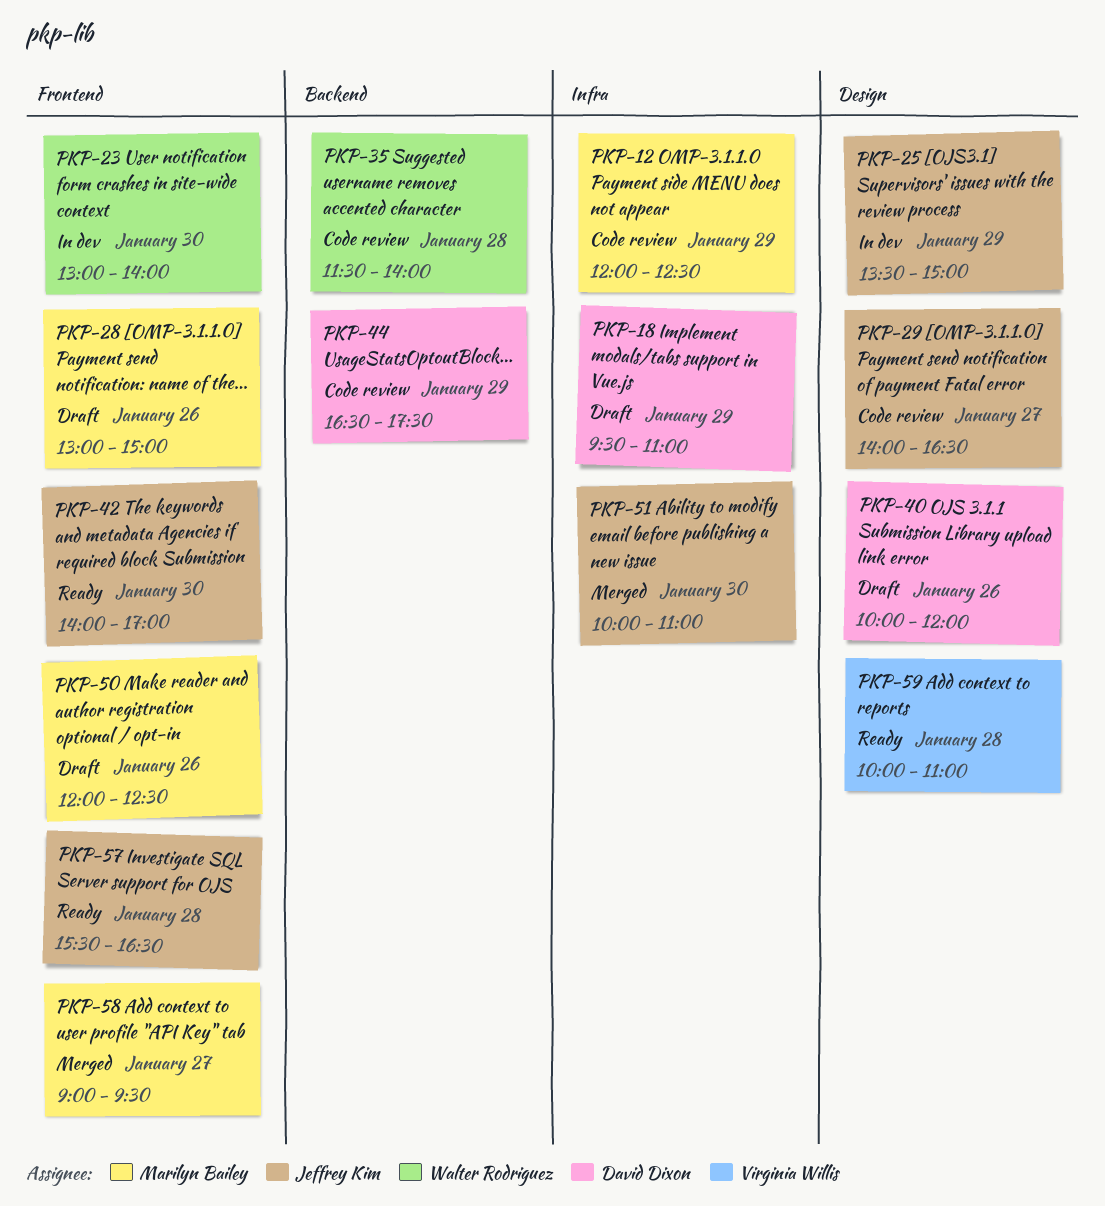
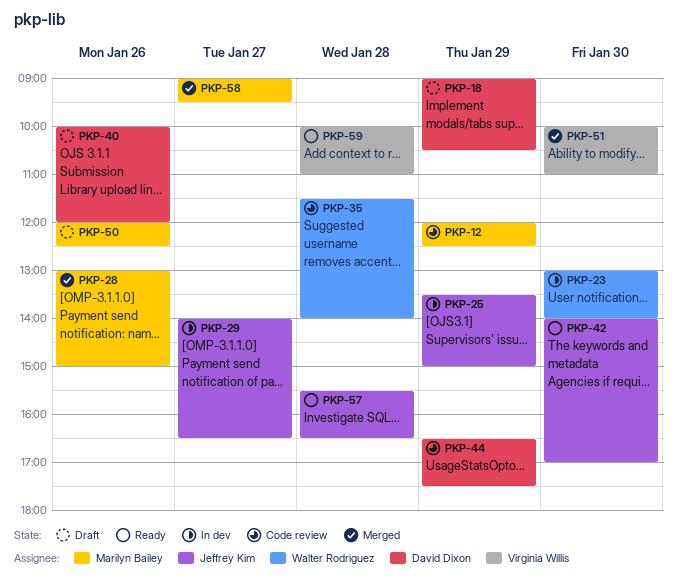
PKP-18, begins: 09:30 -> 09:00
PKP-18, ends: 11:00 -> 10:30
PKP-28, status: Draft -> Merged
PKP-29, status: Code review -> In dev
PKP-51, owner: Jeffrey Kim -> Virginia Willis

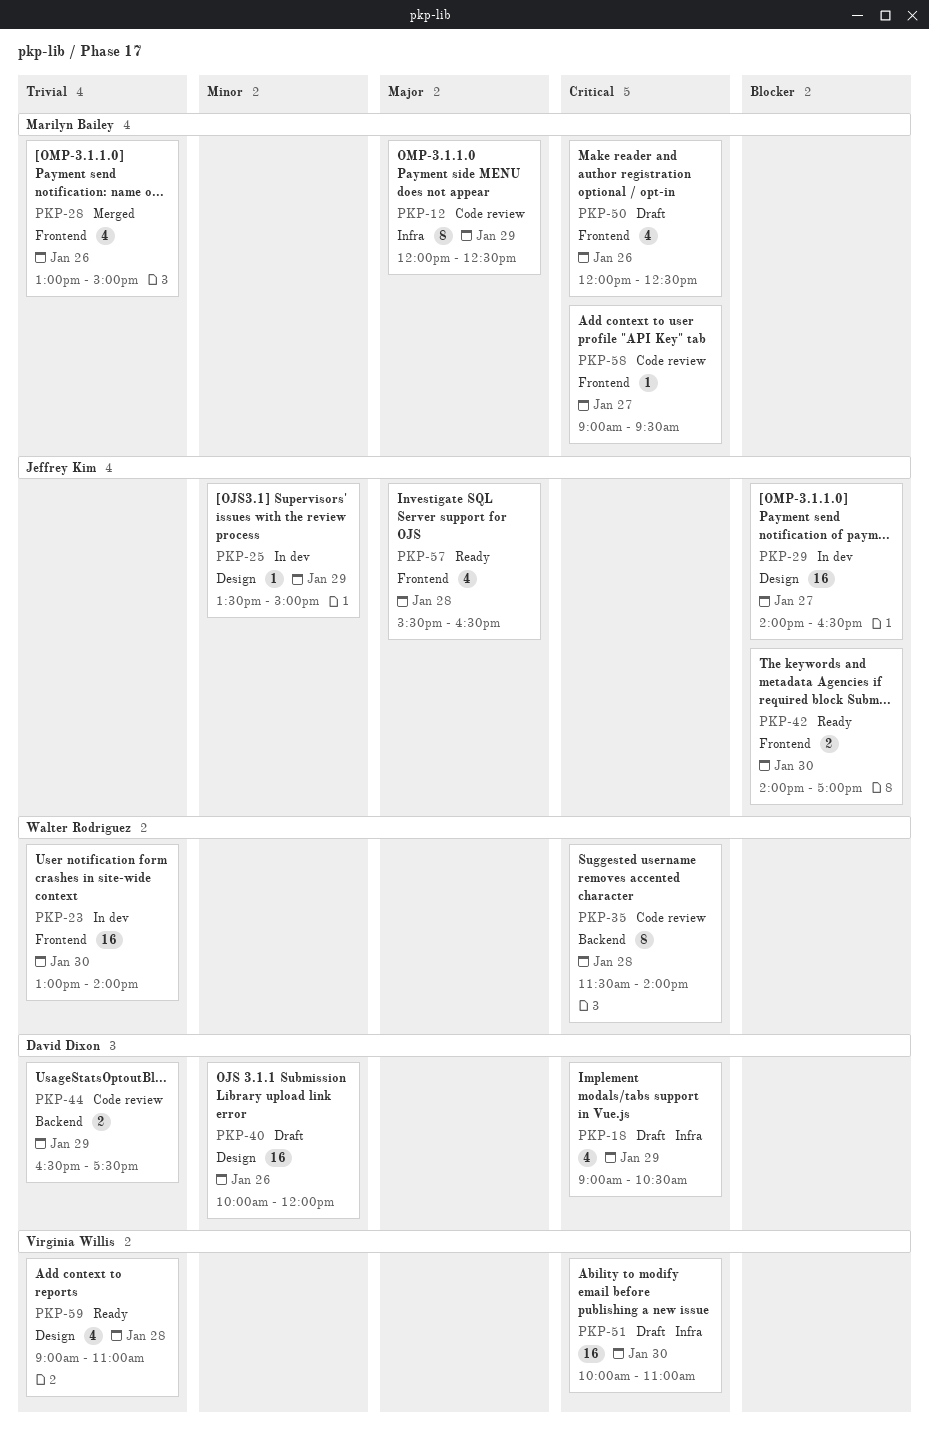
PKP-51, status: Merged -> Draft
PKP-58, status: Merged -> Code review
PKP-59, begins: 10:00 -> 09:00

